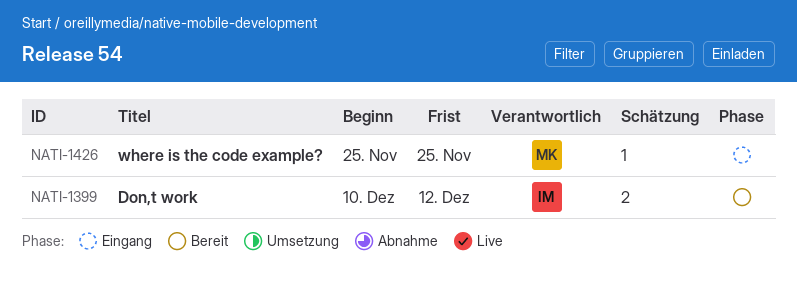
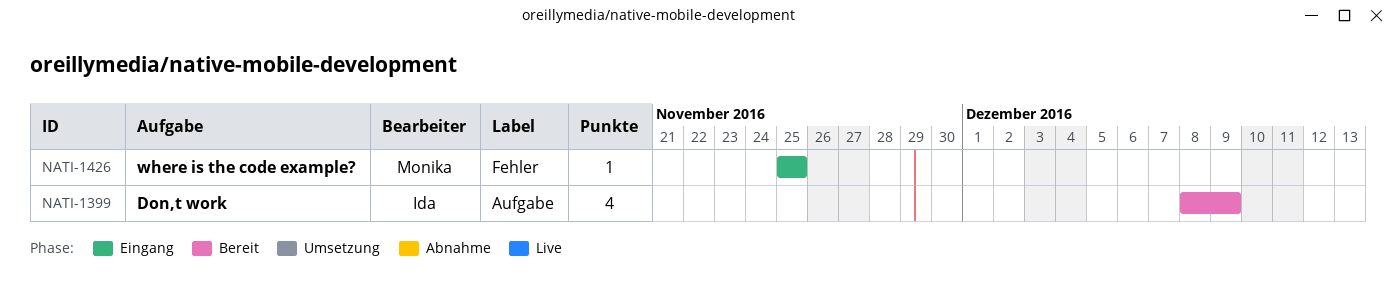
NATI-1399, estimate: 2 -> 4
NATI-1399, start: Dec 10 -> Dec 8
NATI-1399, due: Dec 12 -> Dec 9

